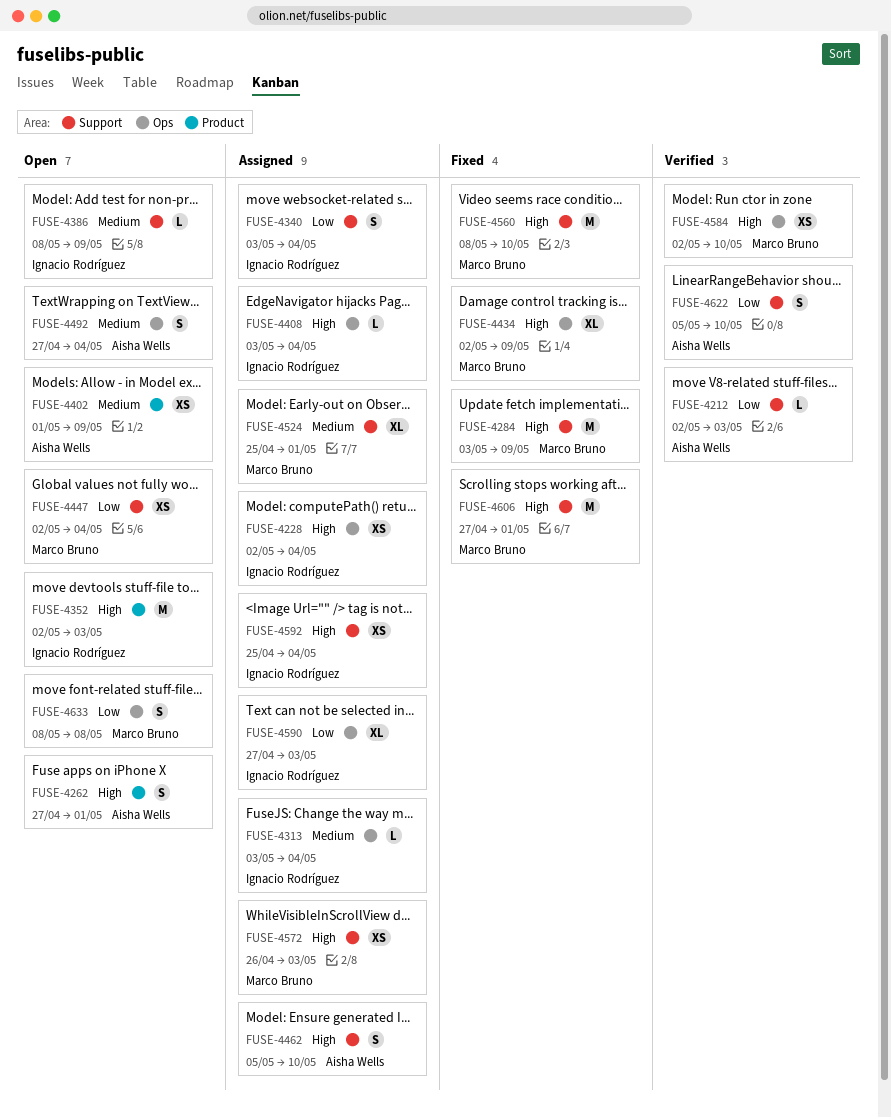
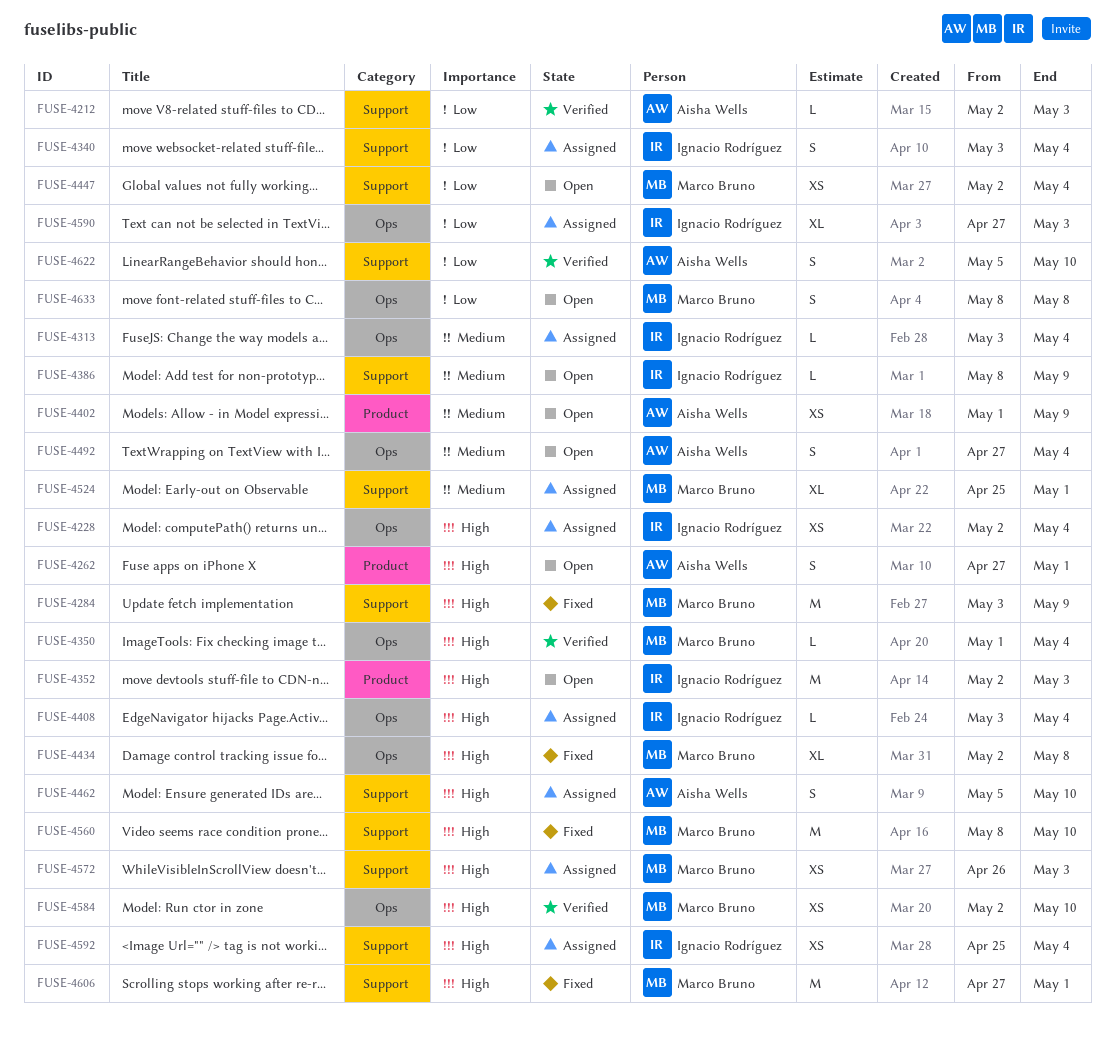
FUSE-4350: none -> present
FUSE-4434, due: May 9 -> May 8

